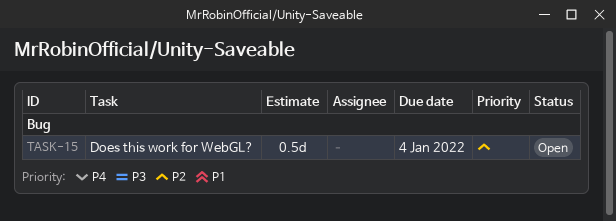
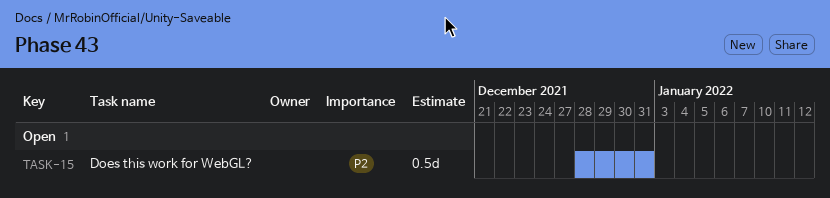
TASK-15, due: Jan 4 -> Dec 31

